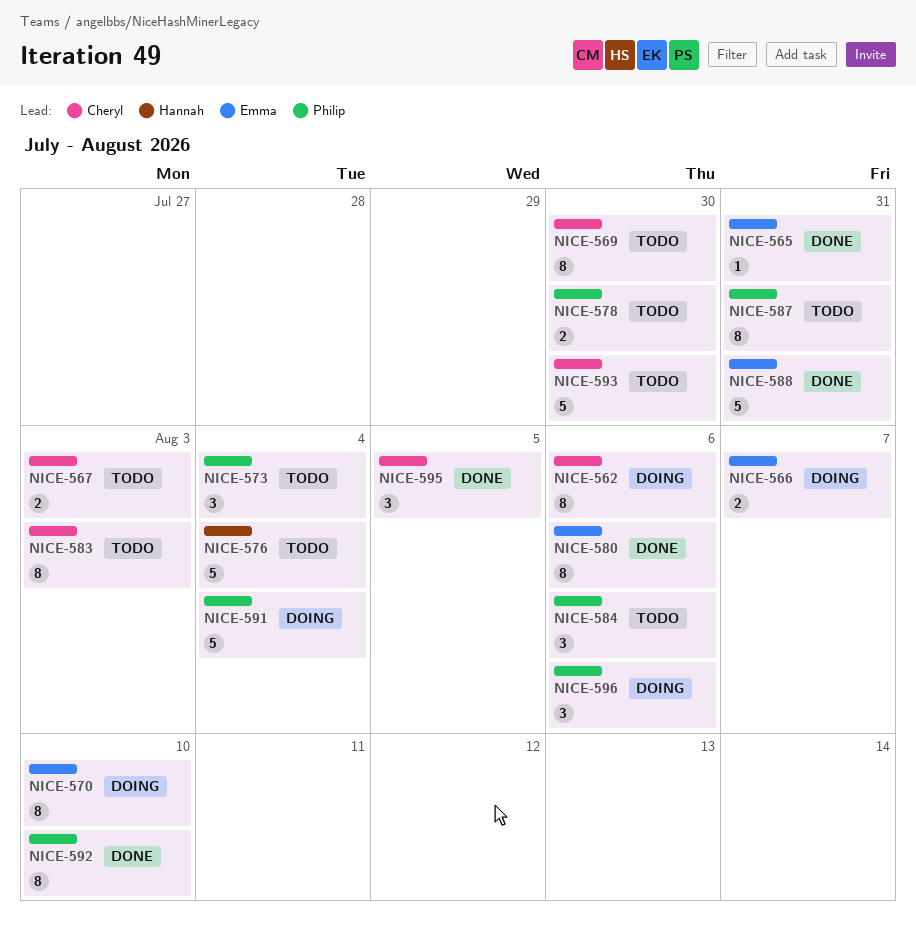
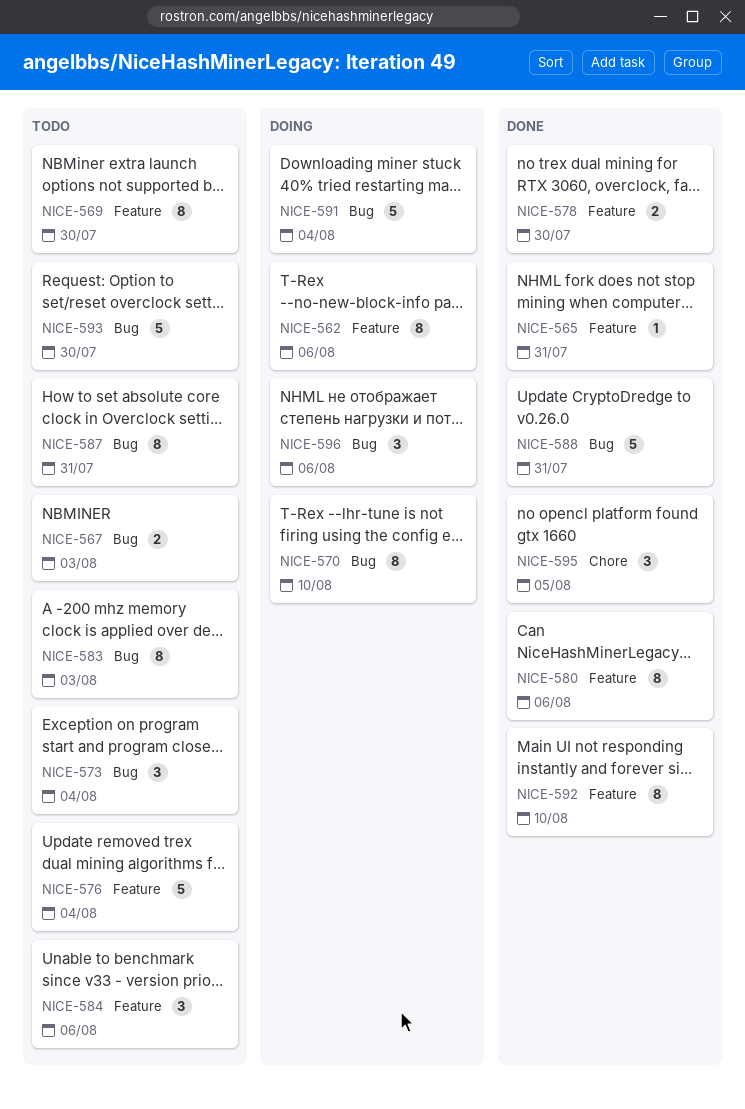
NICE-566: present -> none
NICE-578, status: Todo -> Done

